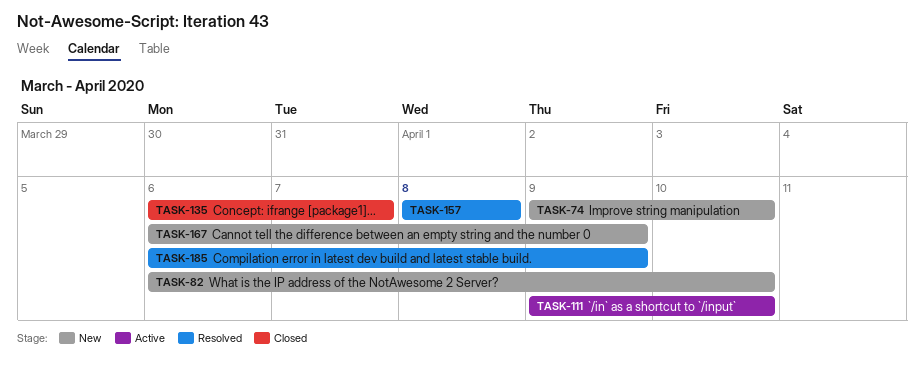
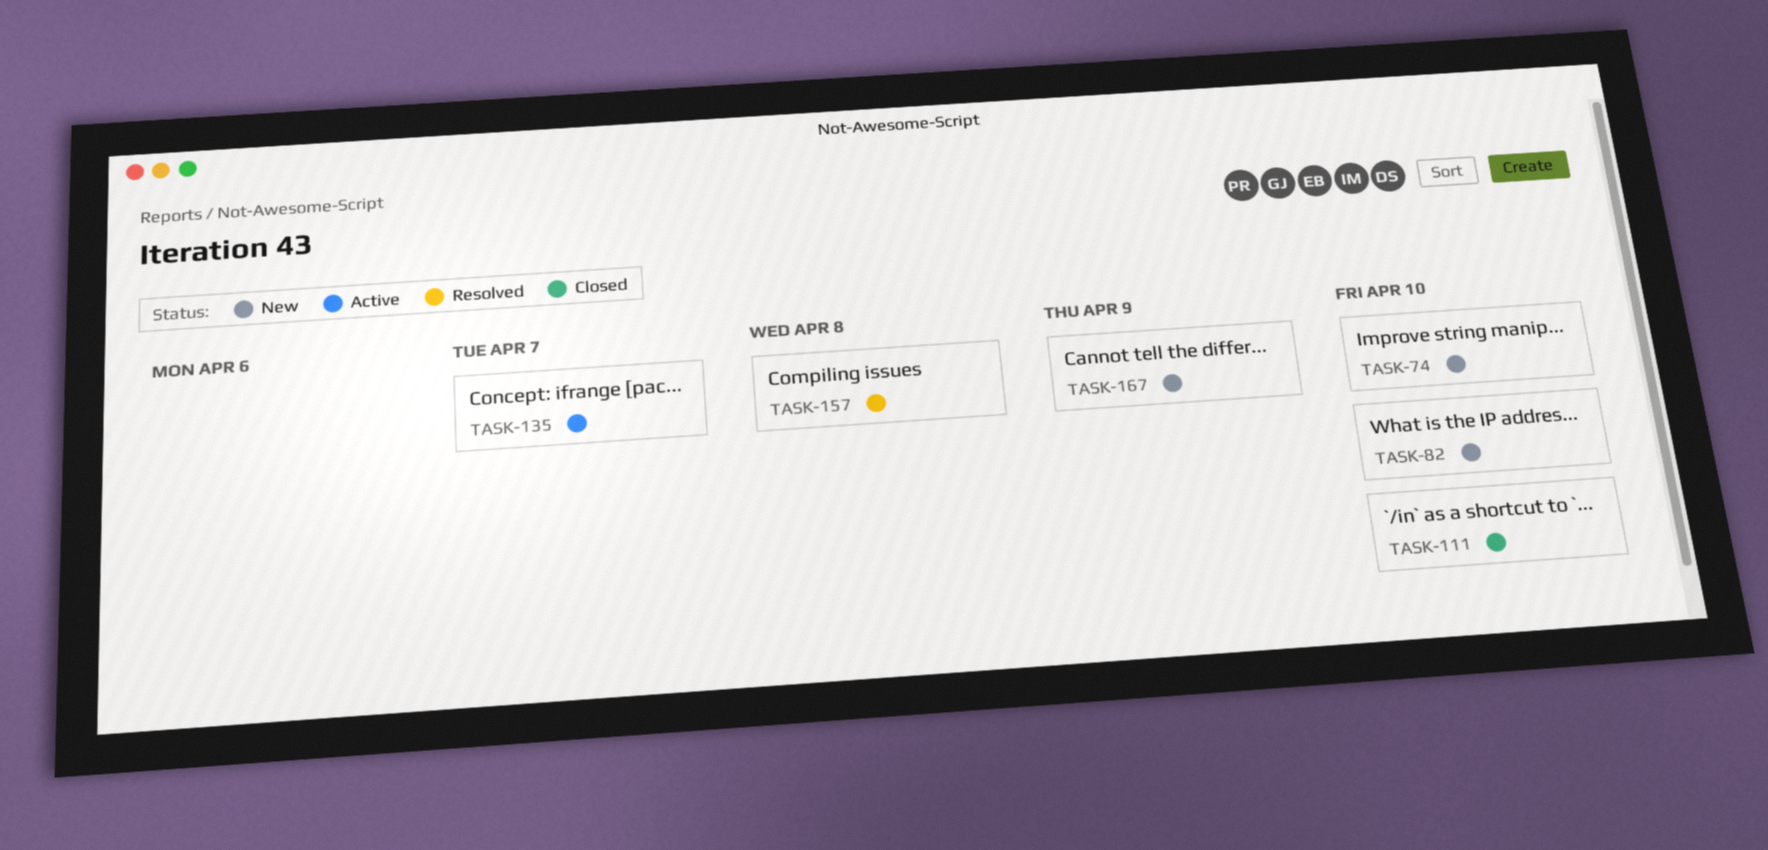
TASK-111, status: Active -> Closed
TASK-135, status: Closed -> Active
TASK-185: present -> none

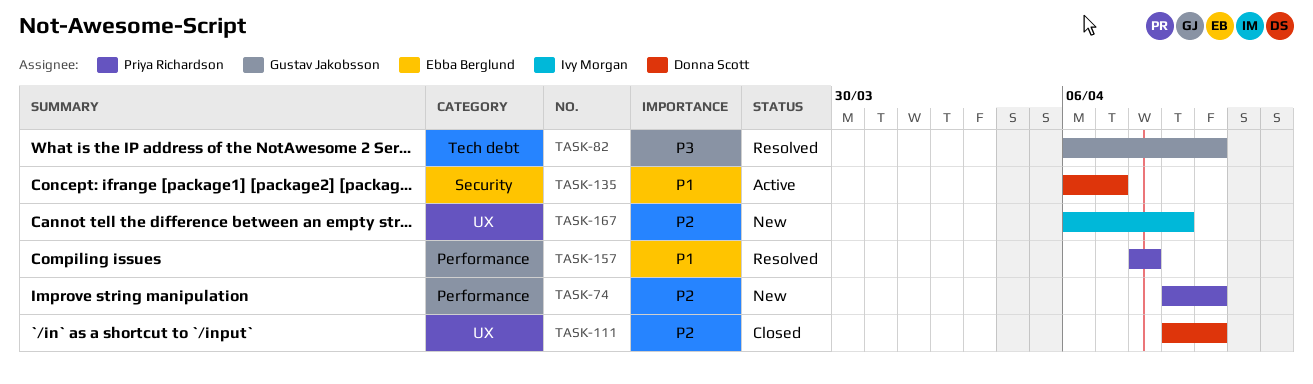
TASK-82, status: New -> Resolved

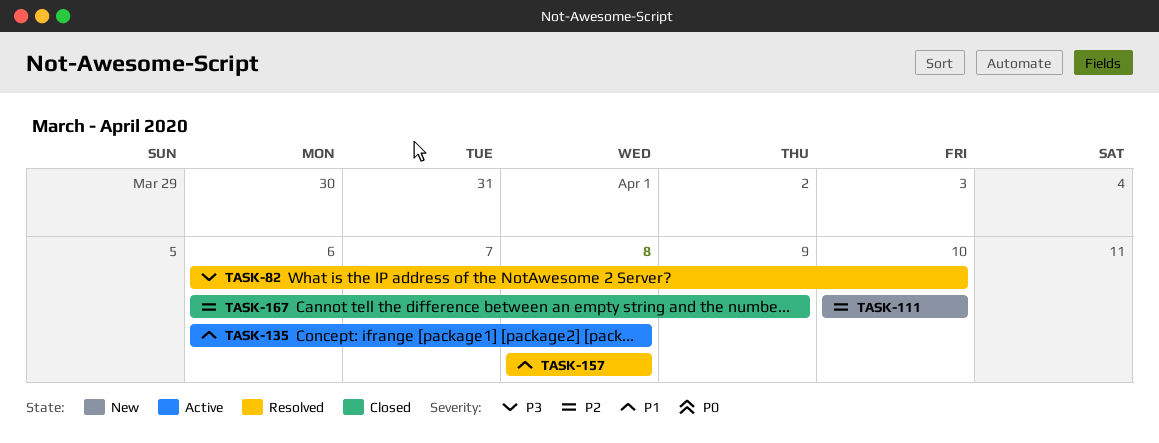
TASK-74: present -> none
TASK-111, status: Closed -> New
TASK-111, start: Apr 9 -> Apr 10
TASK-135, due: Apr 7 -> Apr 8
TASK-167, status: New -> Closed

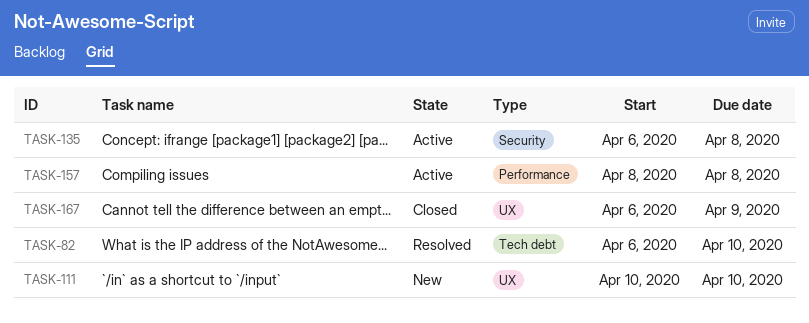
TASK-157, status: Resolved -> Active

